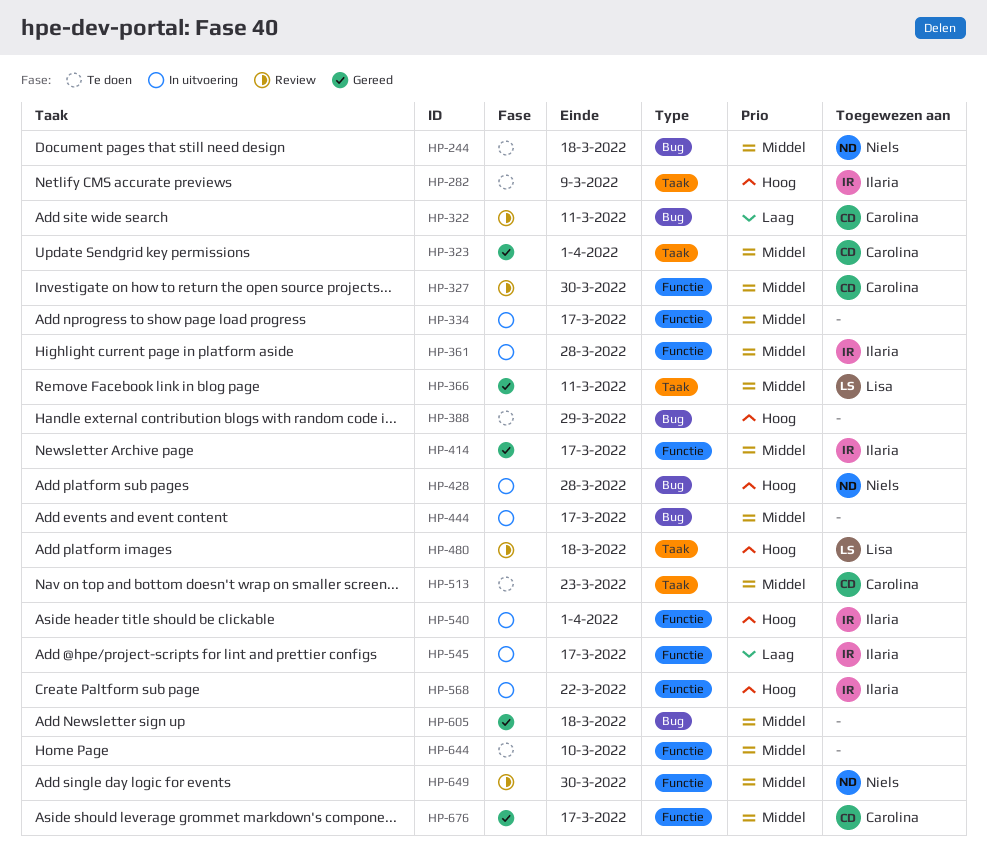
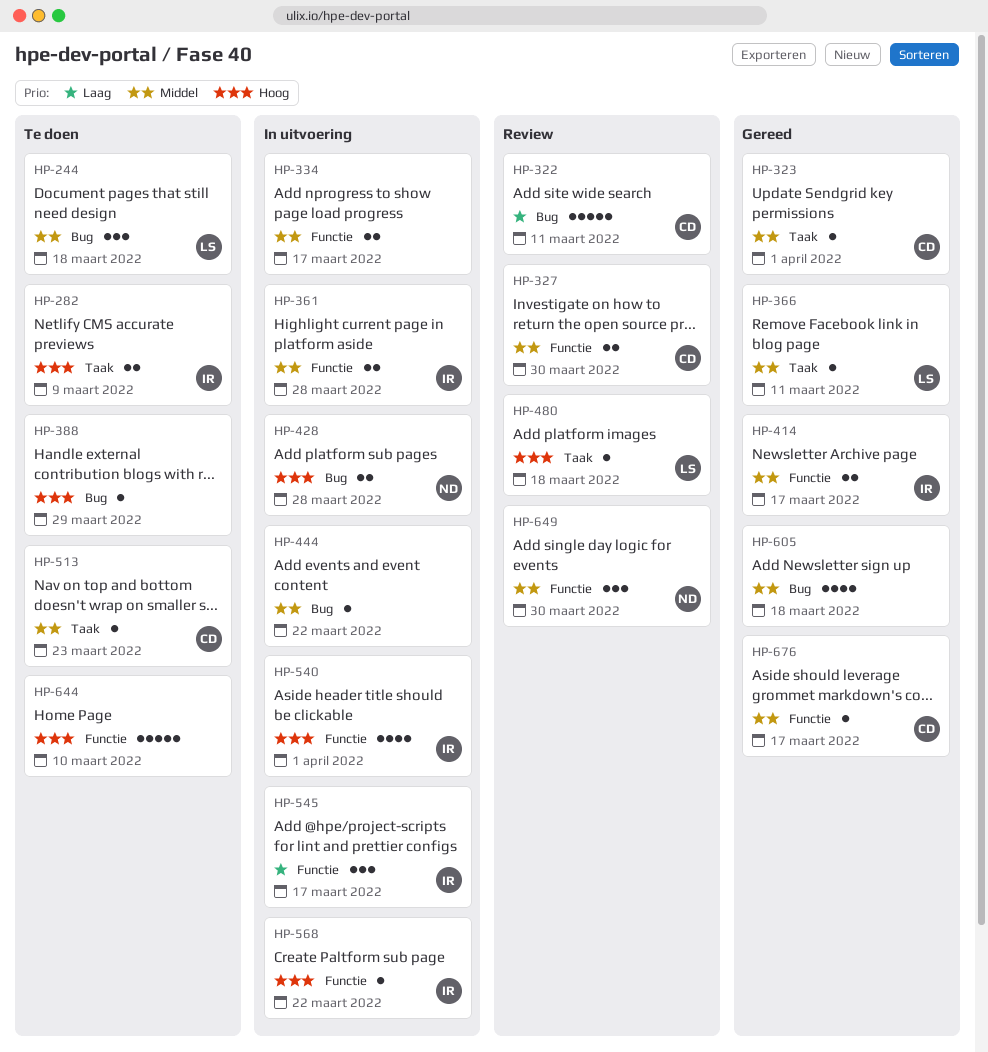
HP-244, owner: Niels -> Lisa
HP-444, due: Mar 17 -> Mar 22
HP-644, priority: Middel -> Hoog

